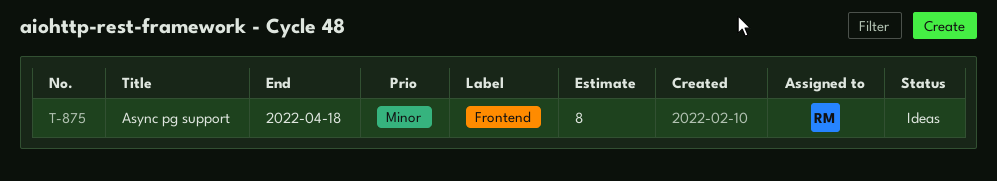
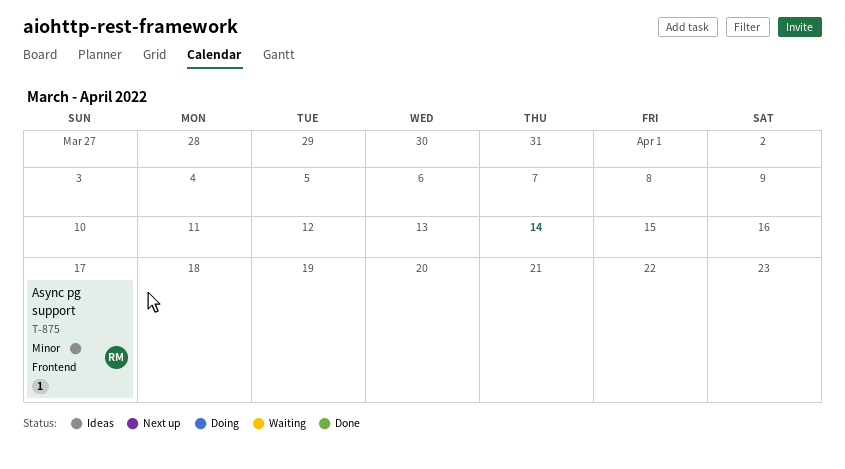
T-875, estimate: 8 -> 1
T-875, due: Apr 18 -> Apr 17

